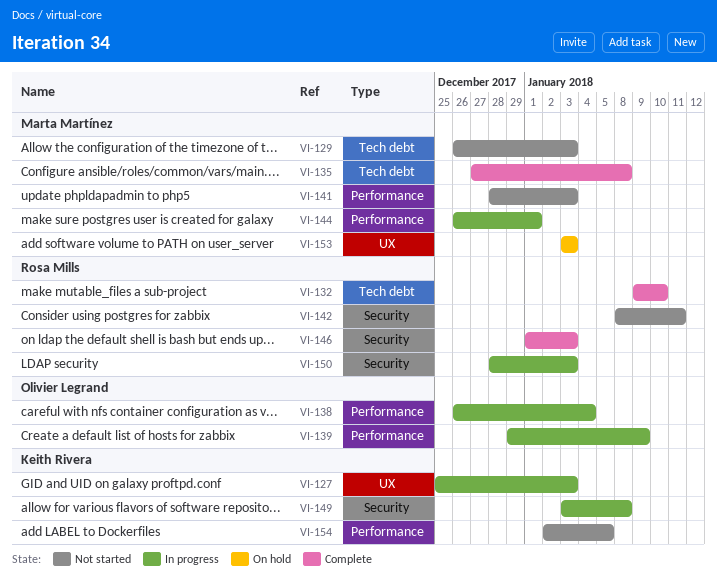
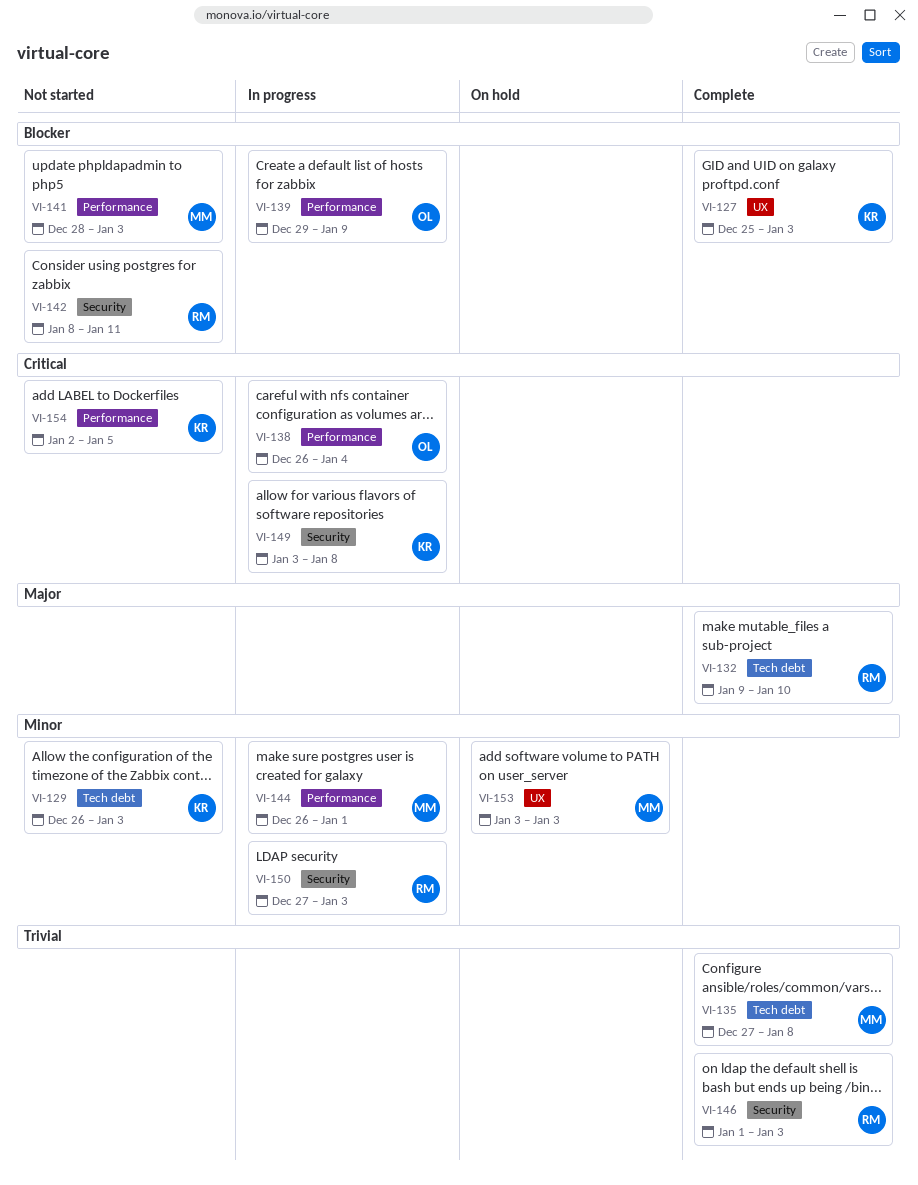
VI-127, status: In progress -> Complete
VI-129, owner: Marta Martínez -> Keith Rivera
VI-150, start: Dec 28 -> Dec 27

